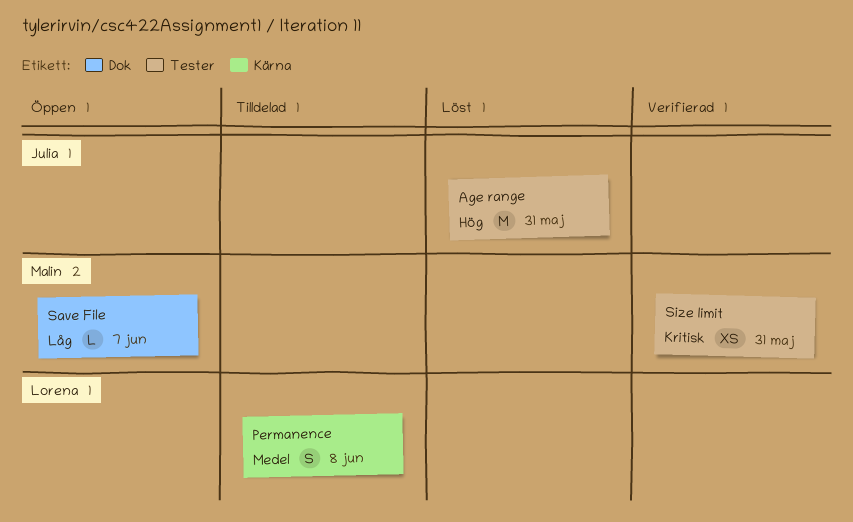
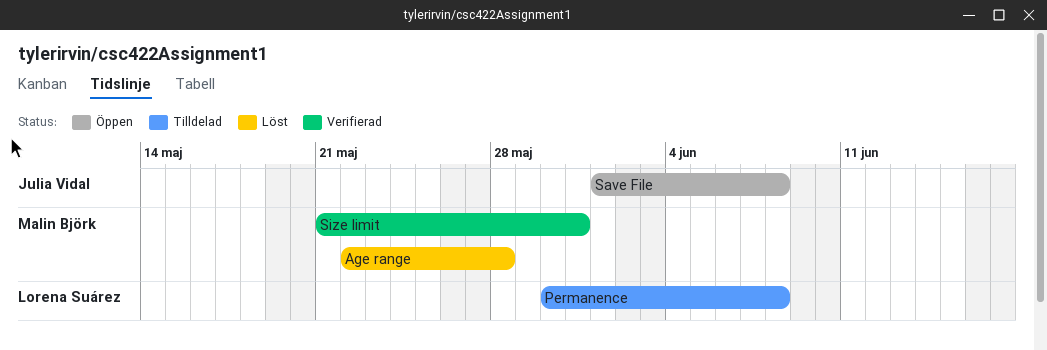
Age range, owner: Julia Vidal -> Malin Björk
Age range, due: May 31 -> May 28
Save File, owner: Malin Björk -> Julia Vidal
Save File, due: Jun 7 -> Jun 8

